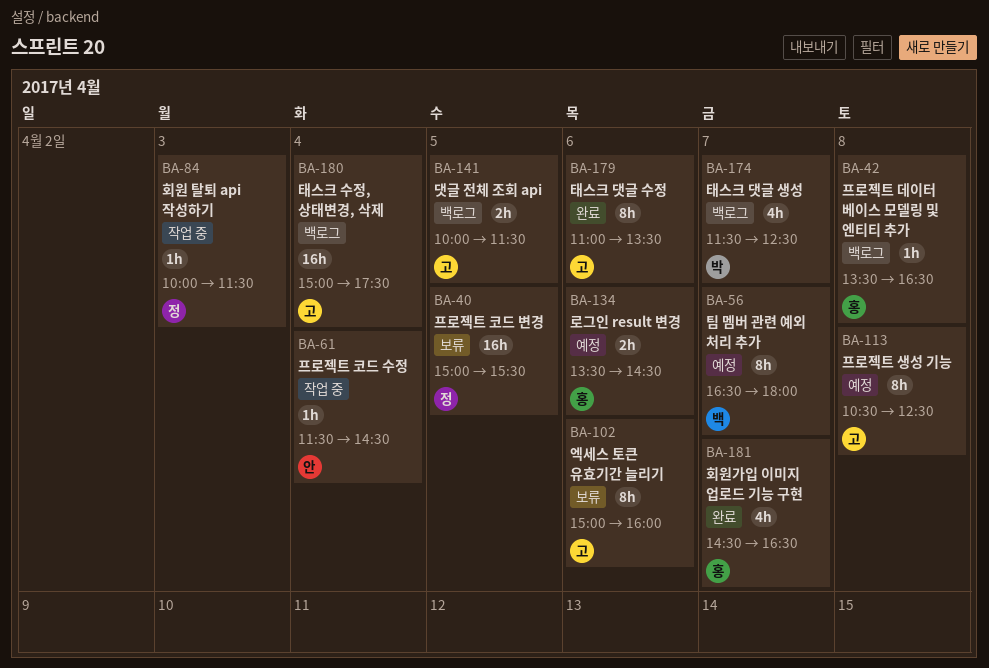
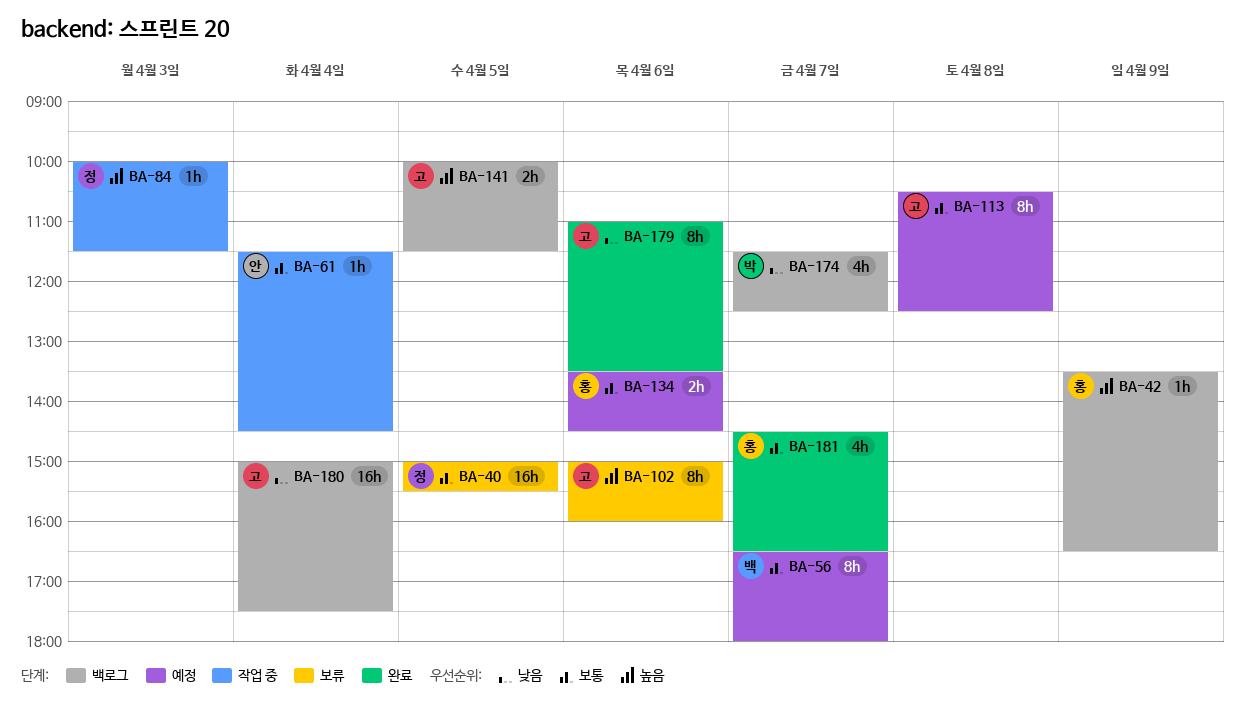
BA-42, day: Apr 8 -> Apr 9

